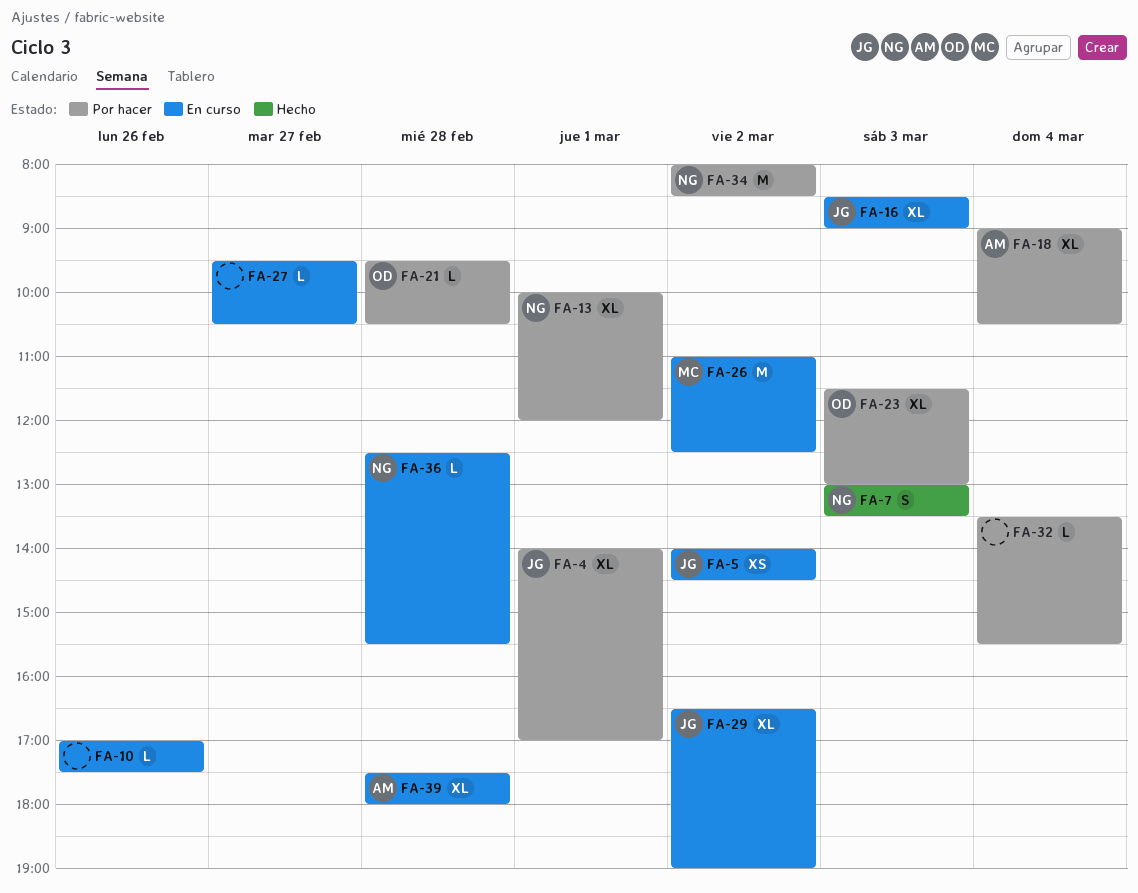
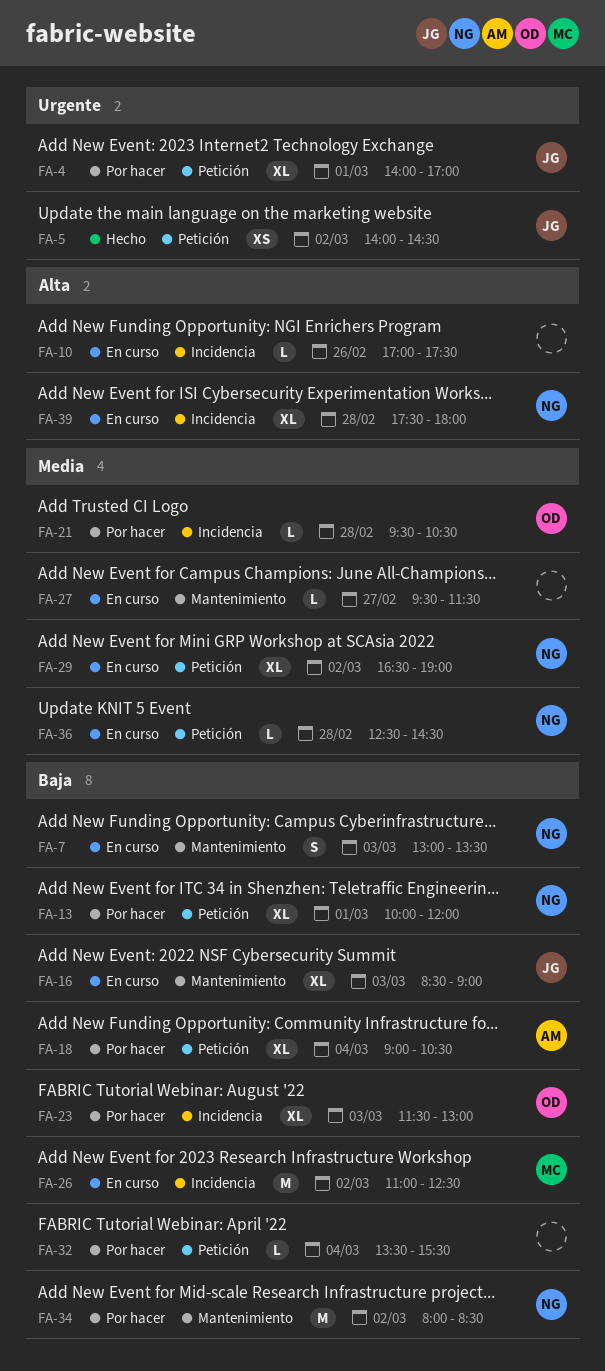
FA-5, status: En curso -> Hecho
FA-7, status: Hecho -> En curso
FA-27, ends: 10:30 -> 11:30
FA-29, owner: JG -> NG
FA-36, ends: 15:30 -> 14:30
FA-39, owner: AM -> NG

